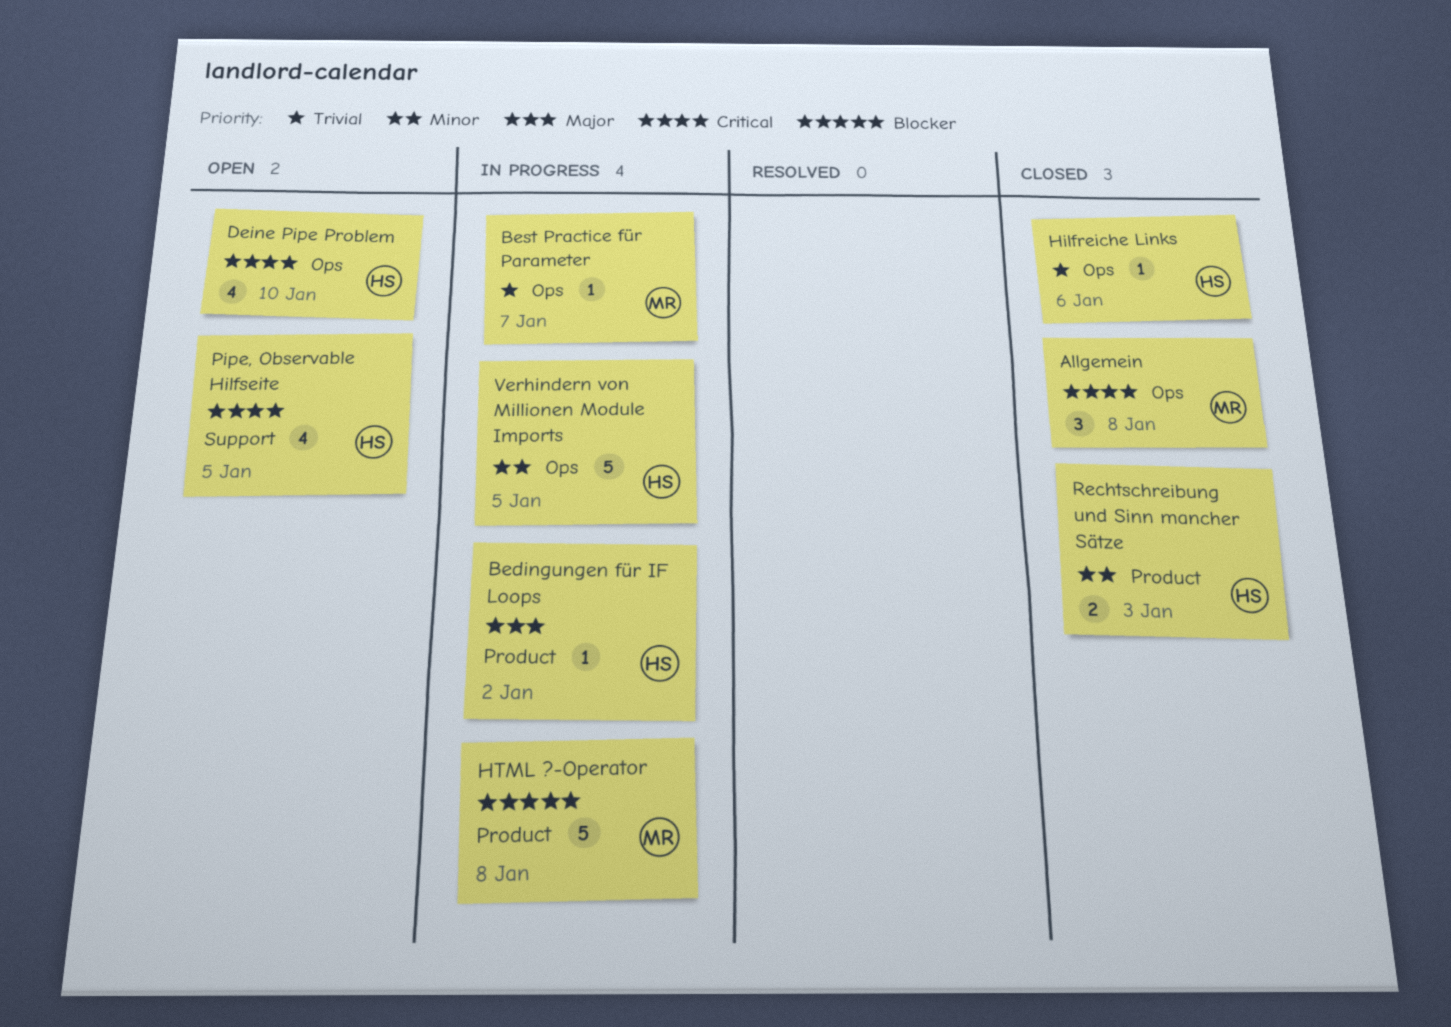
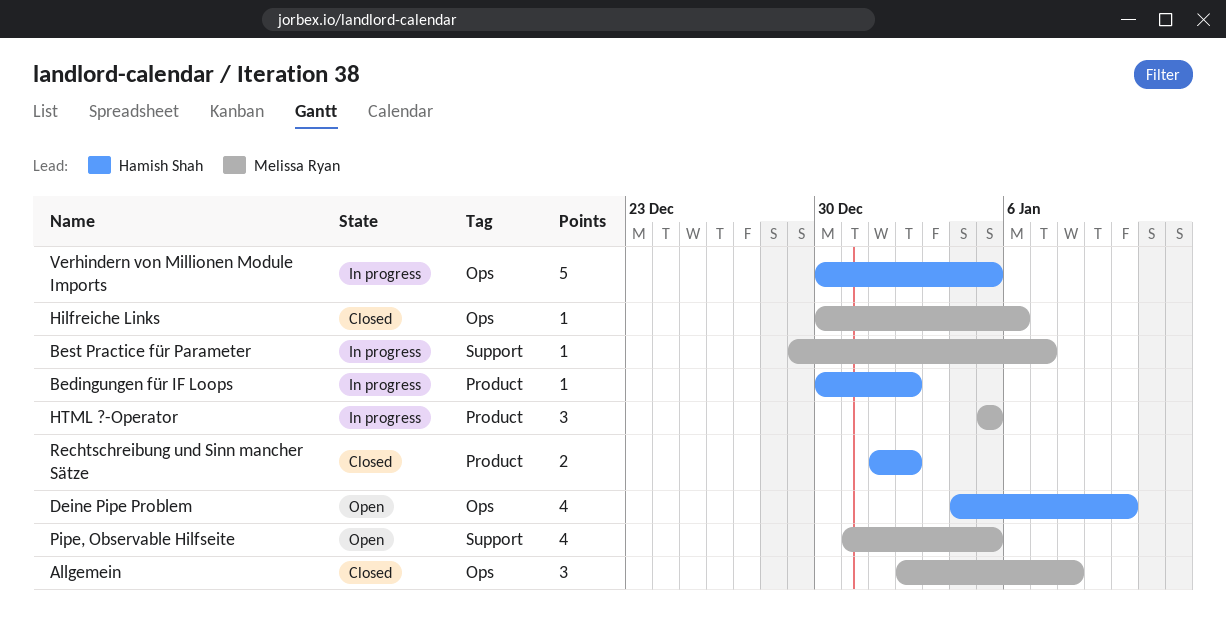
Best Practice für Parameter, label: Ops -> Support
Hilfreiche Links, owner: Hamish Shah -> Melissa Ryan
HTML ?-Operator, estimate: 5 -> 3
HTML ?-Operator, due: Jan 8 -> Jan 5
Pipe, Observable Hilfseite, owner: Hamish Shah -> Melissa Ryan
Rechtschreibung und Sinn mancher Sätze, due: Jan 3 -> Jan 2

